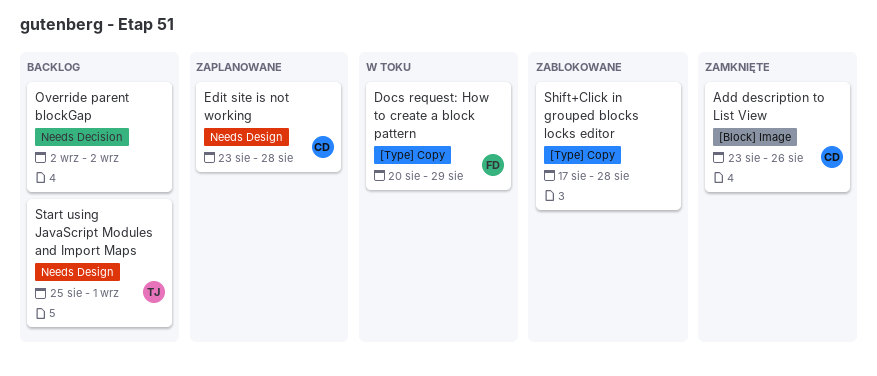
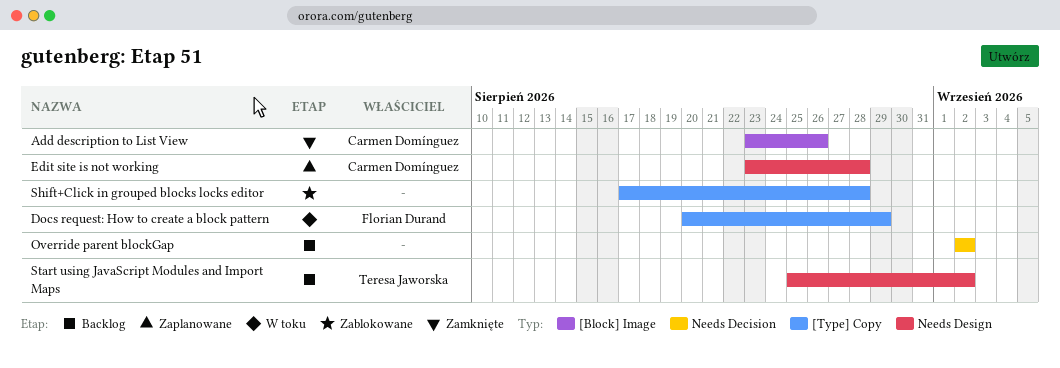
Start using JavaScript Modules and Import Maps, due: Sep 1 -> Sep 2

